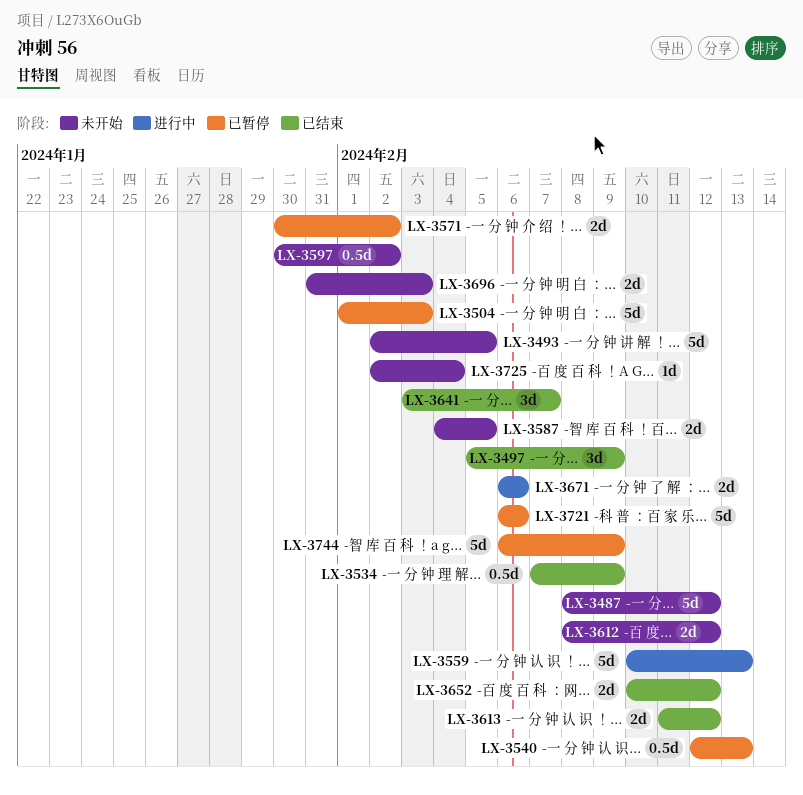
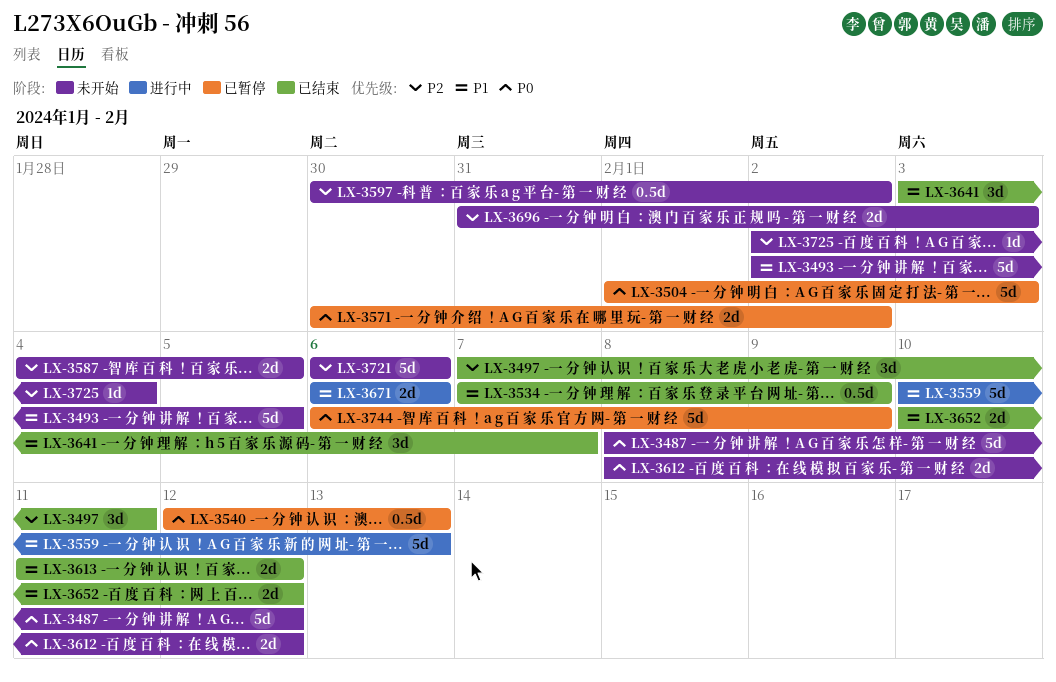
LX-3497, start: Feb 5 -> Feb 7
LX-3497, due: Feb 9 -> Feb 11
LX-3721, status: 已暂停 -> 未开始

